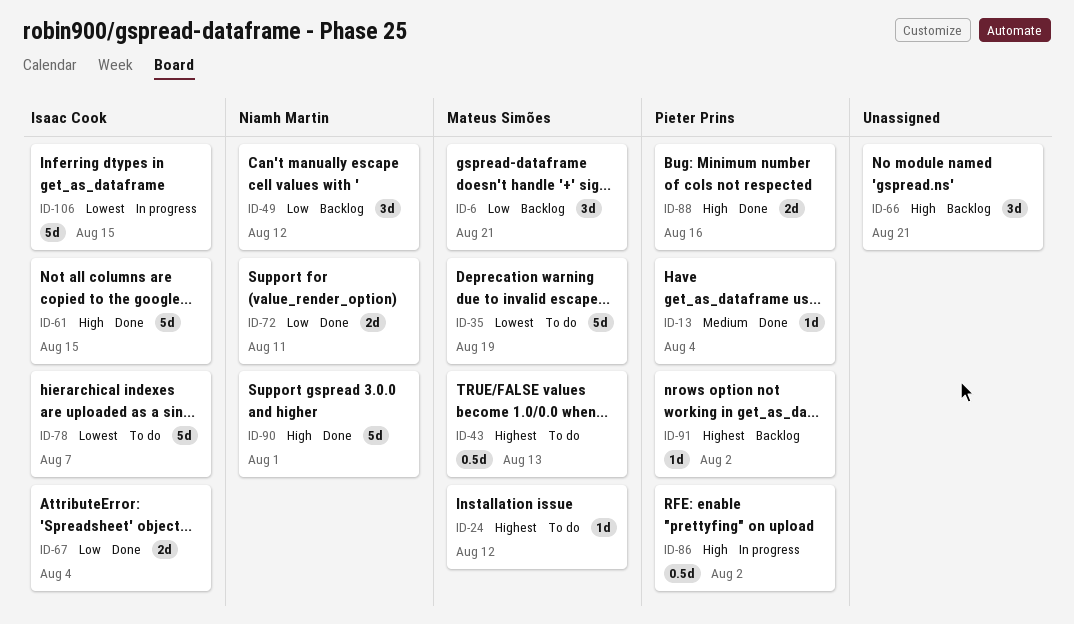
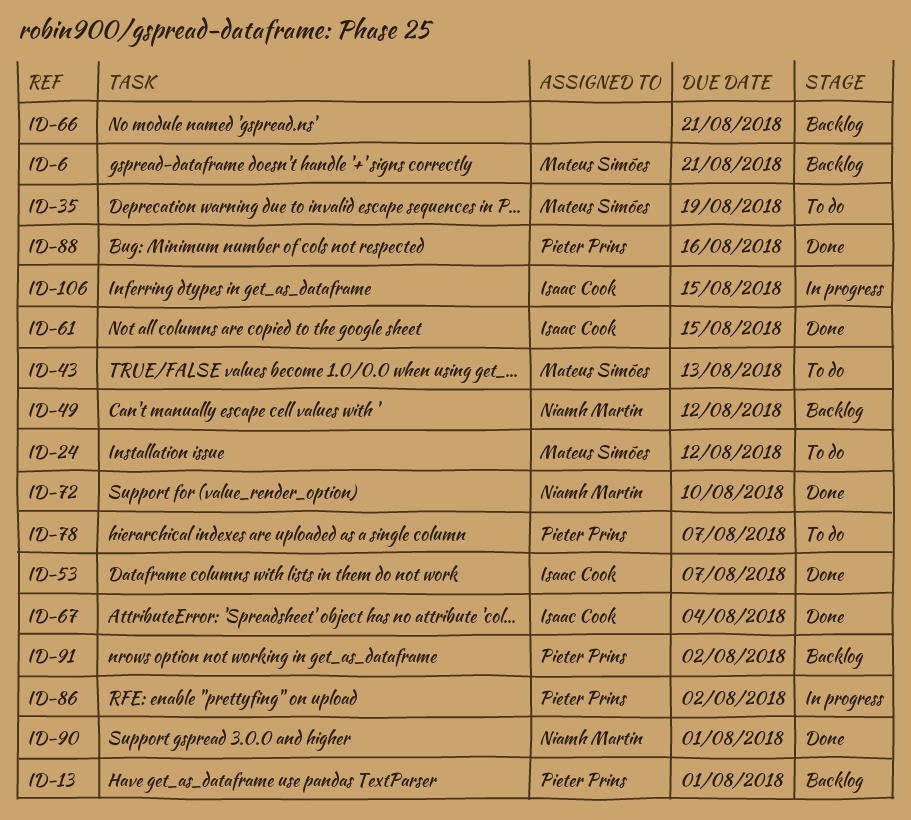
ID-13, status: Done -> Backlog
ID-13, due: Aug 4 -> Aug 1
ID-53: none -> present
ID-72, due: Aug 11 -> Aug 10
ID-78, owner: Isaac Cook -> Pieter Prins

